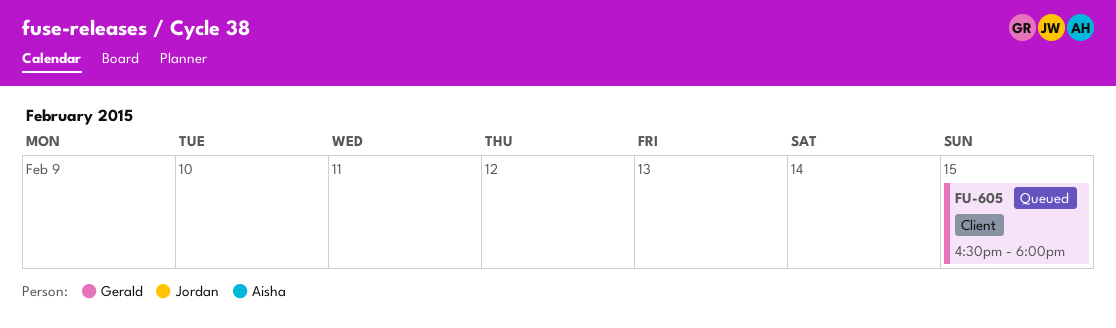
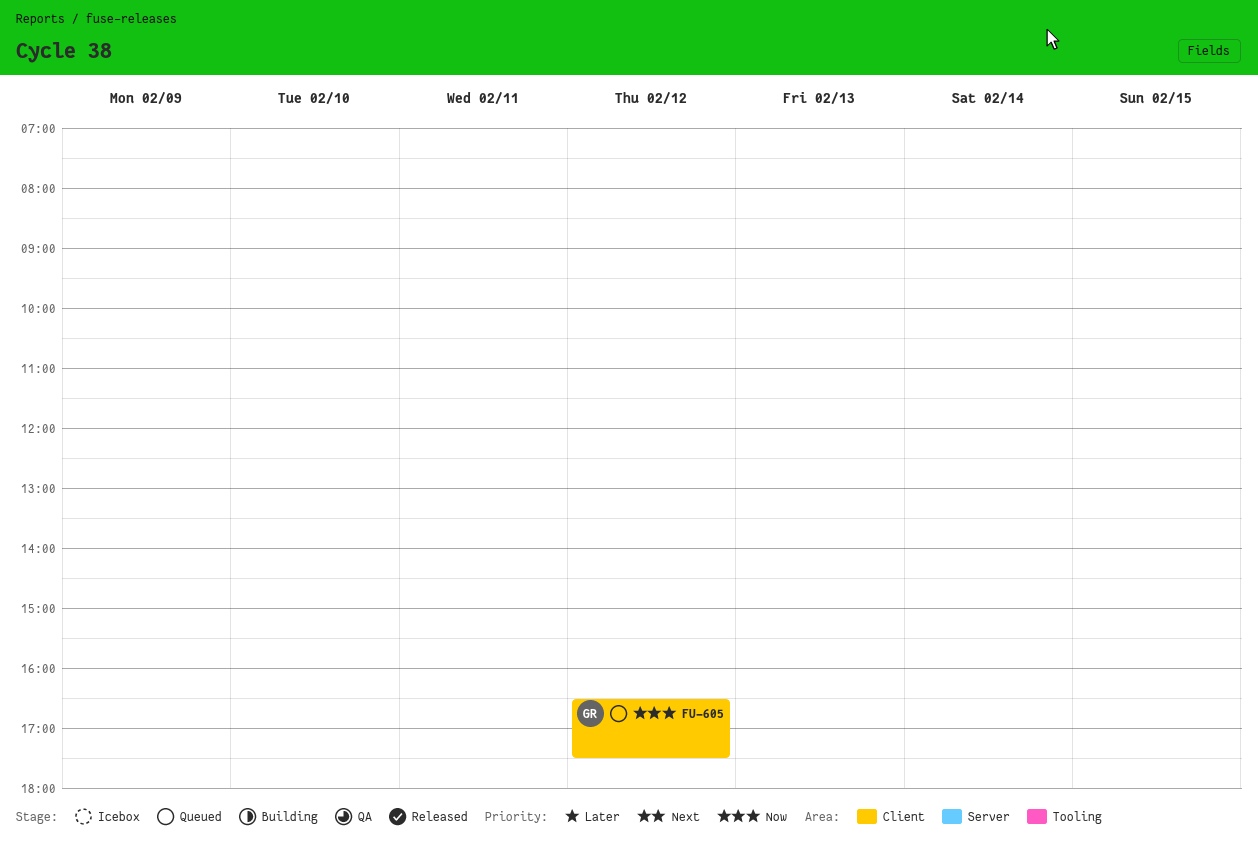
FU-605, day: Feb 15 -> Feb 12
FU-605, ends: 18:00 -> 17:30

